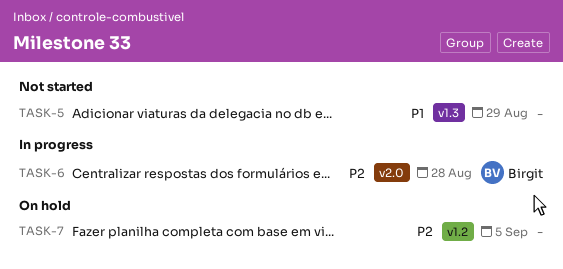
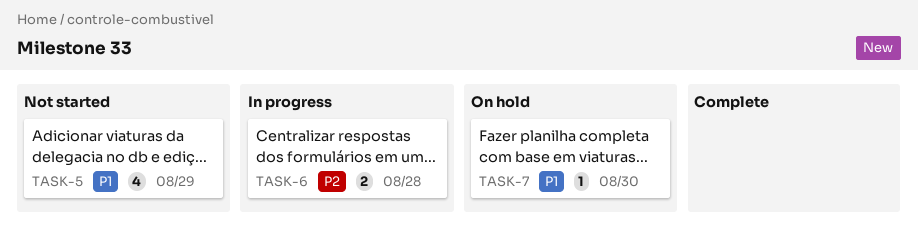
TASK-7, priority: P2 -> P1
TASK-7, due: Sep 5 -> Aug 30

